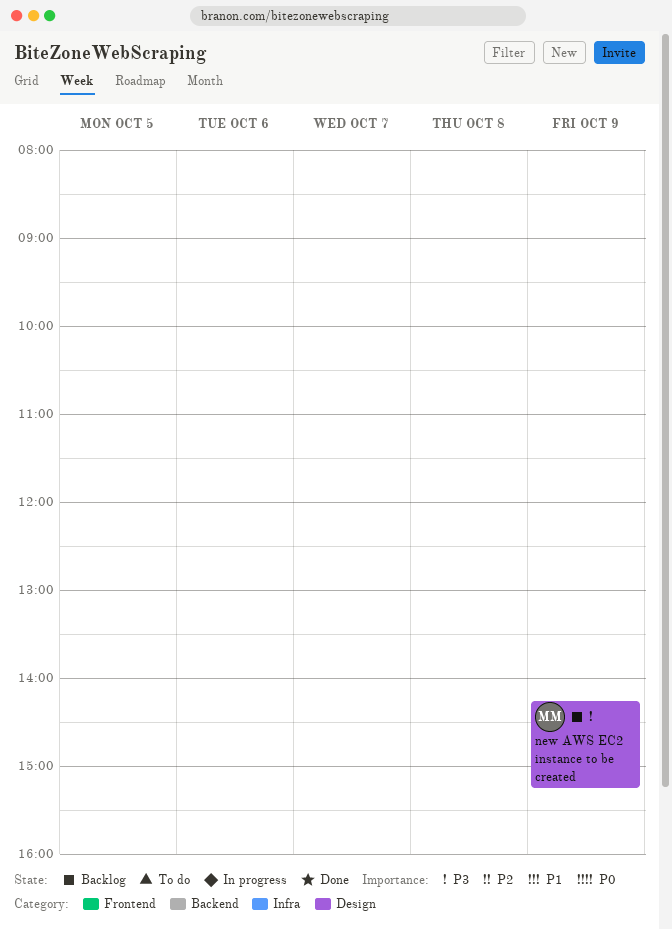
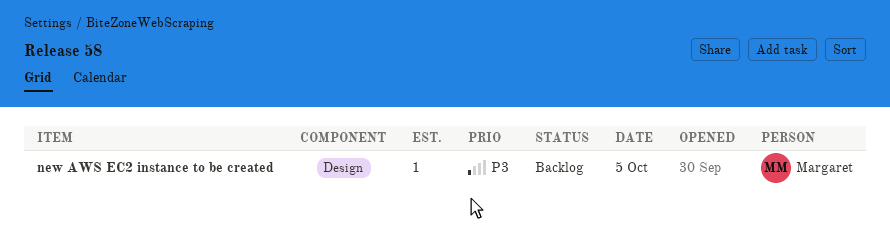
new AWS EC2 instance to be created, day: Oct 9 -> Oct 5

